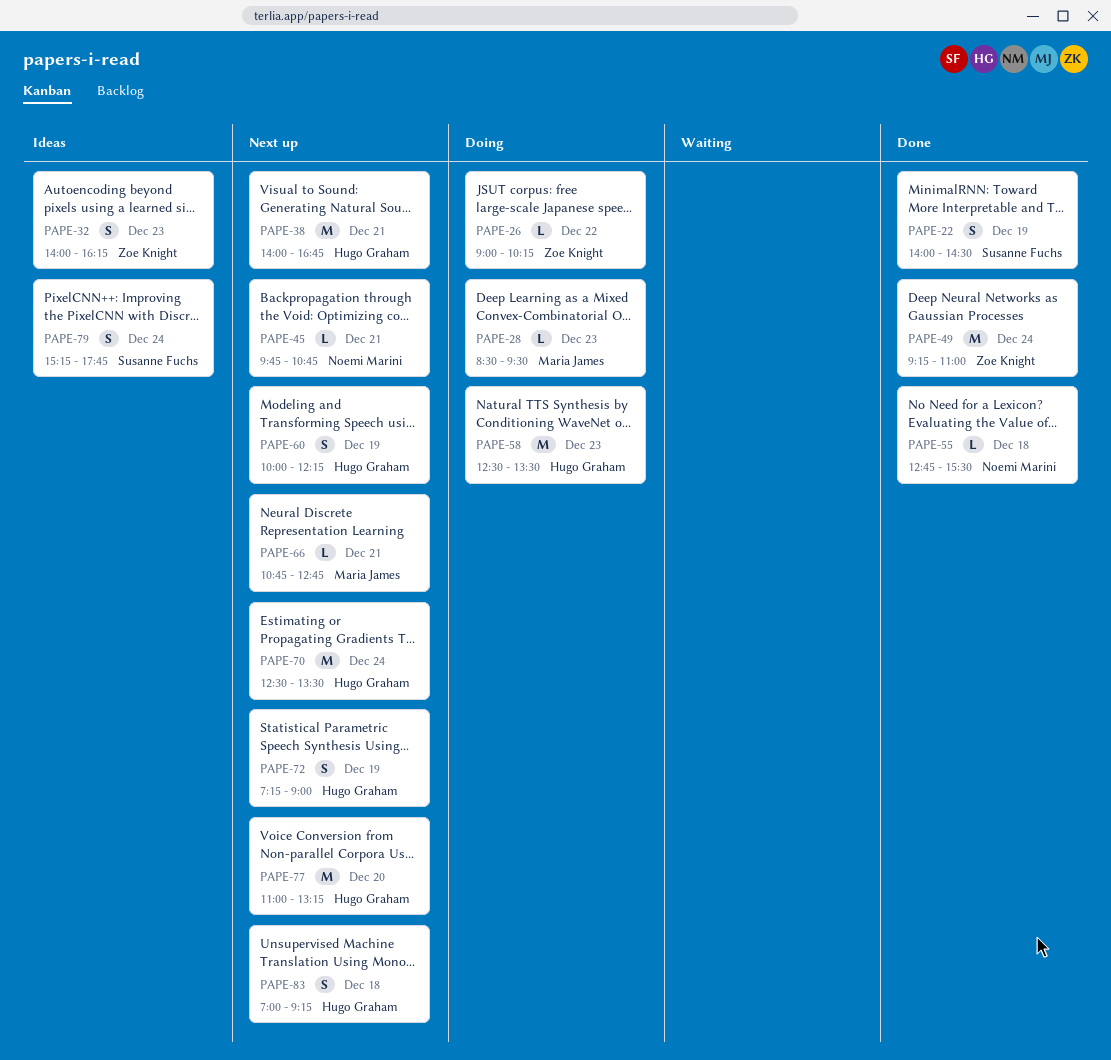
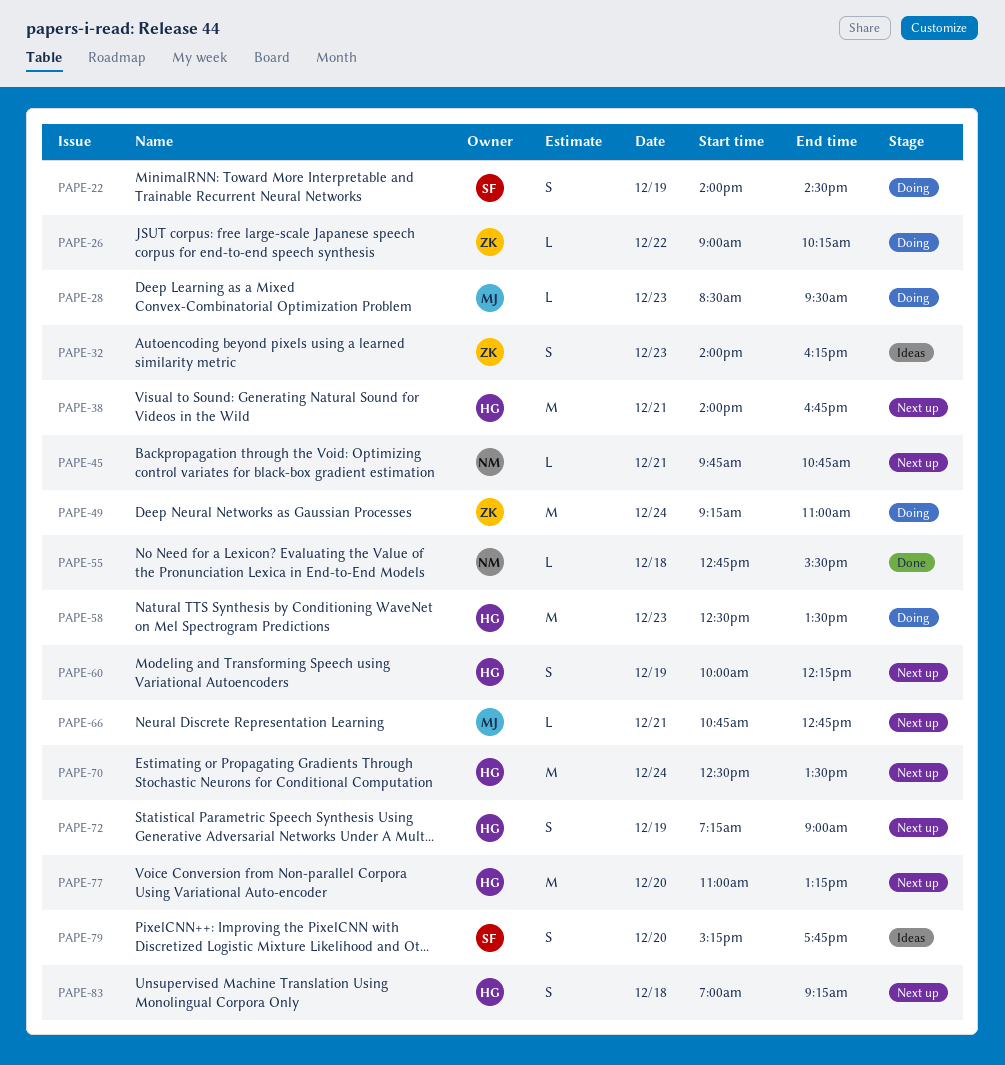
PAPE-22, status: Done -> Doing
PAPE-49, status: Done -> Doing
PAPE-79, day: Dec 24 -> Dec 20

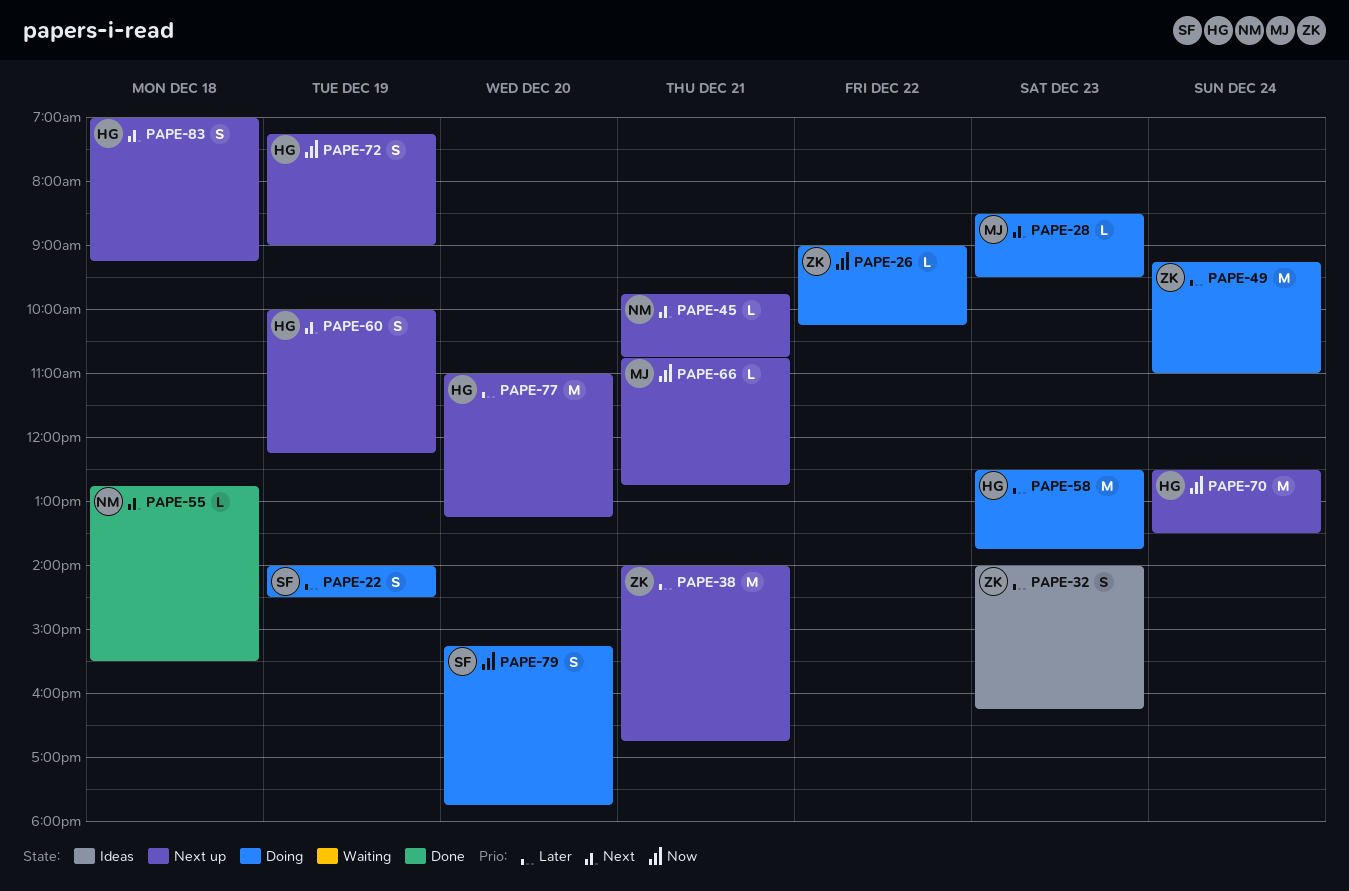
PAPE-38, owner: HG -> ZK
PAPE-58, ends: 13:30 -> 13:45
PAPE-79, status: Ideas -> Doing

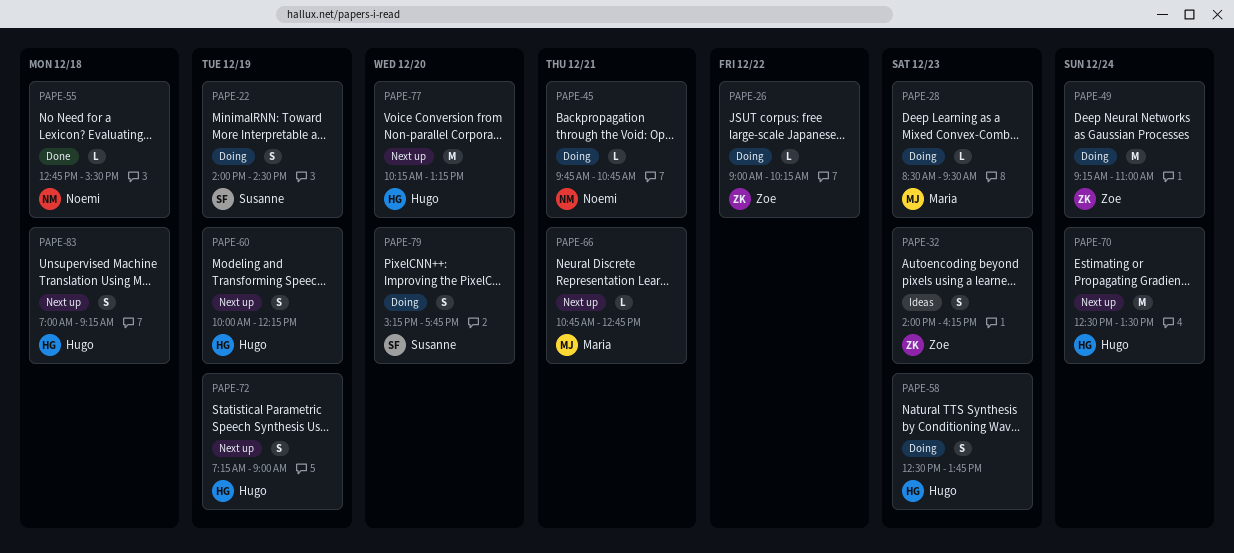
PAPE-38: present -> none
PAPE-45, status: Next up -> Doing
PAPE-58, estimate: M -> S
PAPE-77, begins: 11:00 -> 10:15

